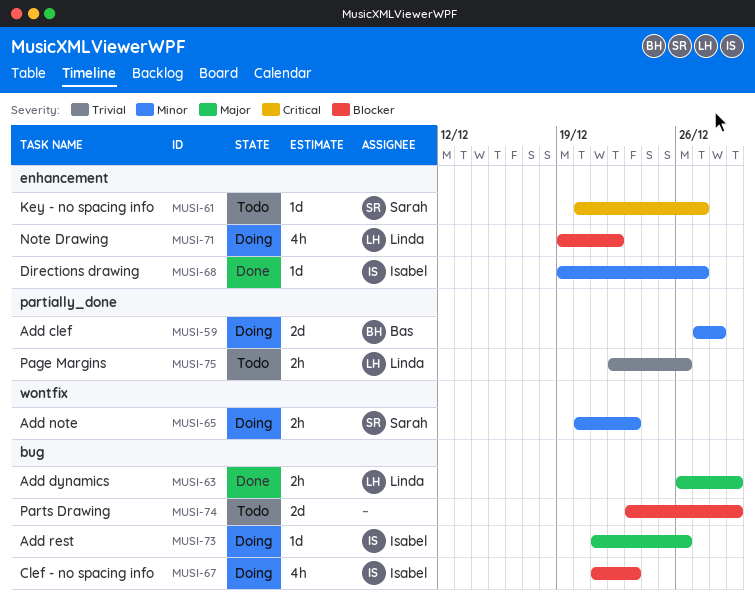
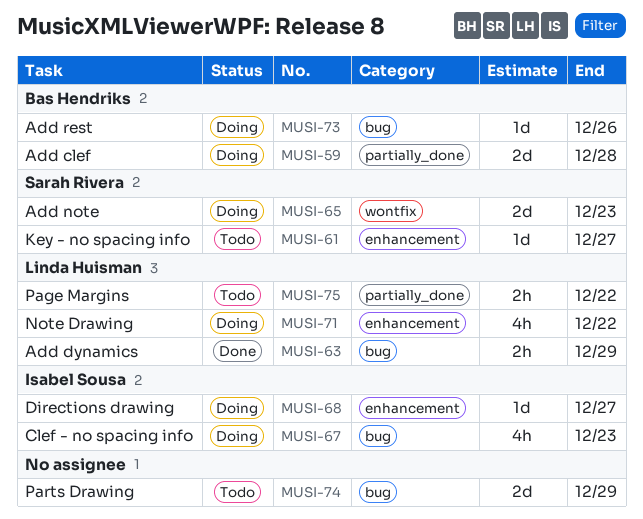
MUSI-65, estimate: 2h -> 2d
MUSI-68, status: Done -> Doing
MUSI-73, owner: Isabel Sousa -> Bas Hendriks
MUSI-75, due: Dec 26 -> Dec 22

